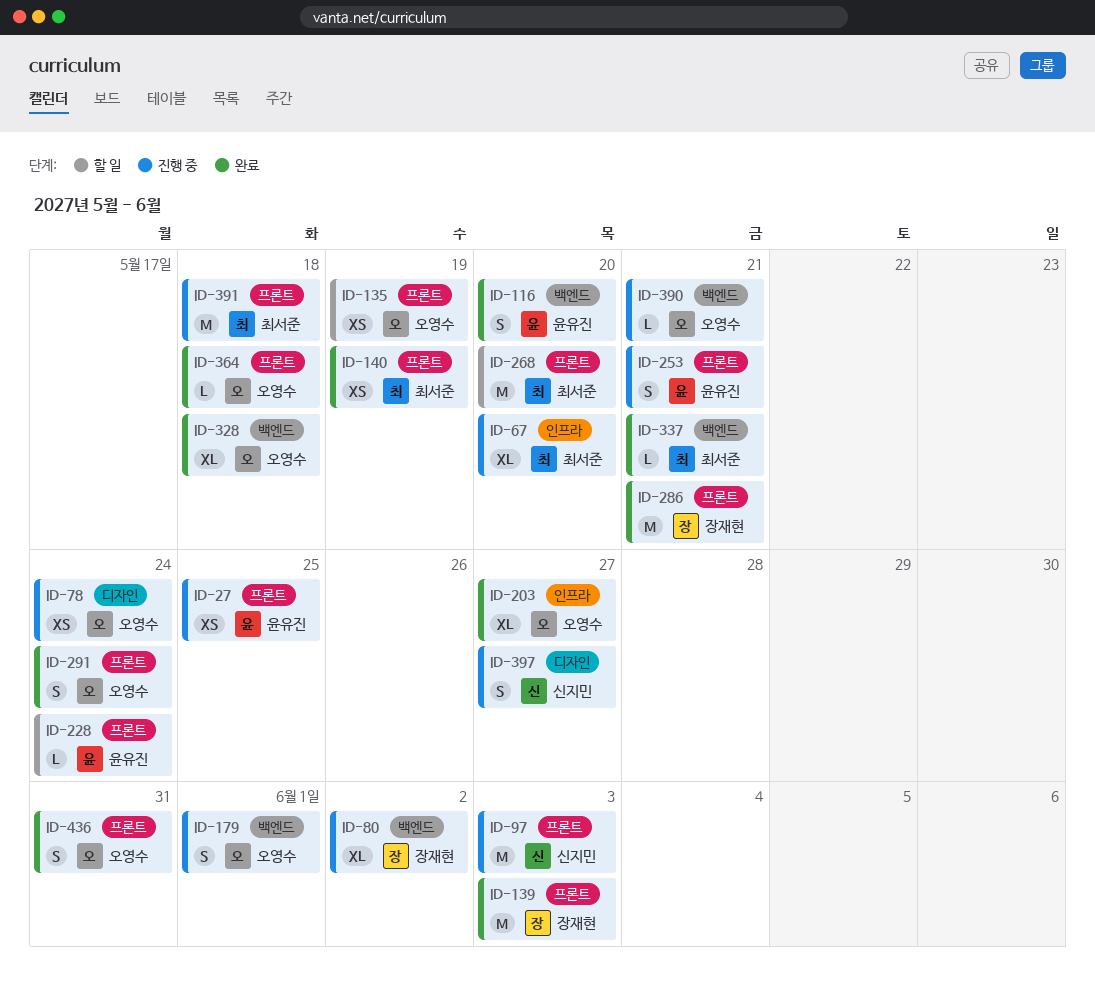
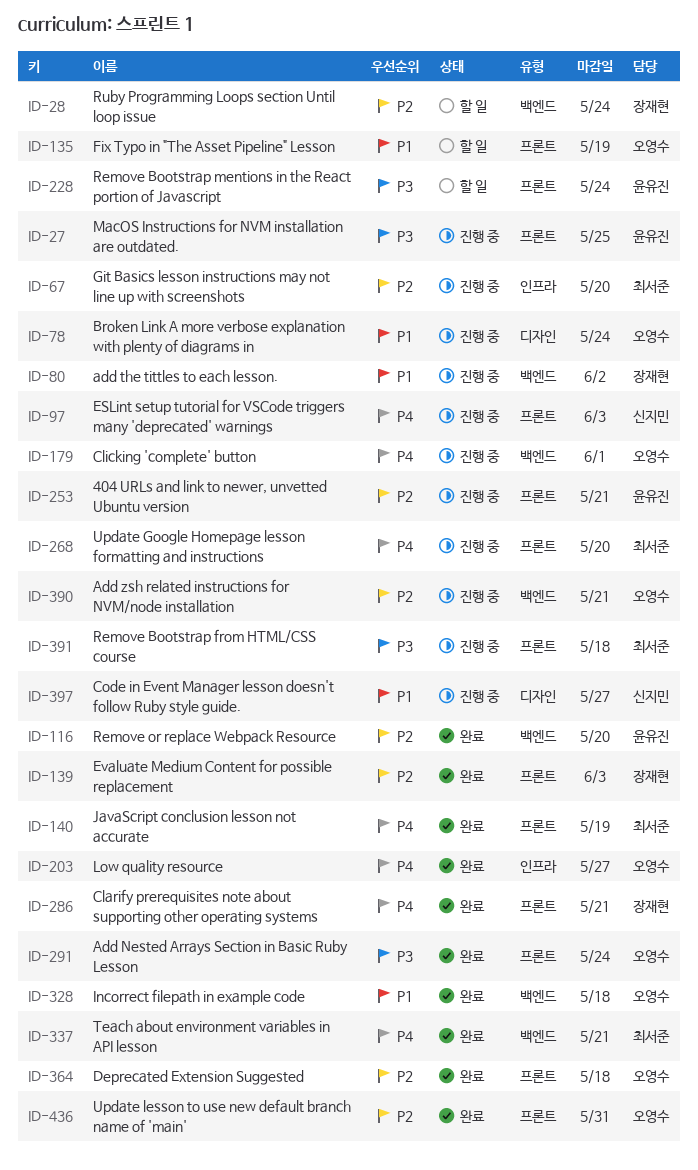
ID-28: none -> present
ID-268, status: 할 일 -> 진행 중

